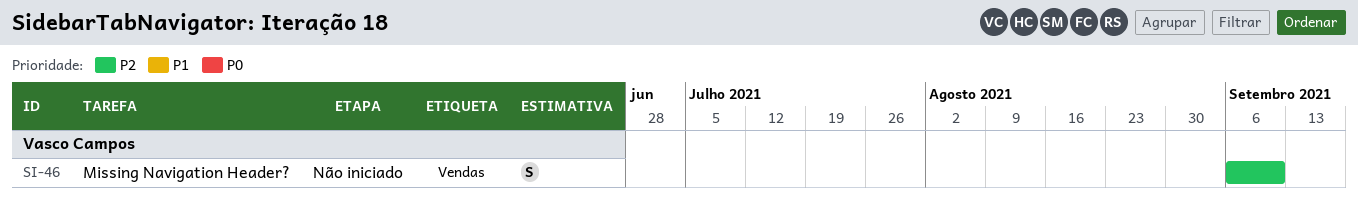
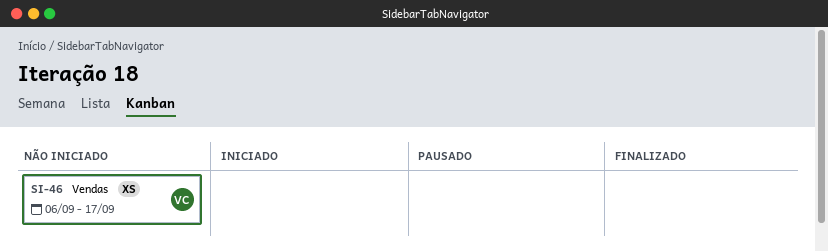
SI-46, estimate: S -> XS
SI-46, due: Sep 10 -> Sep 17

